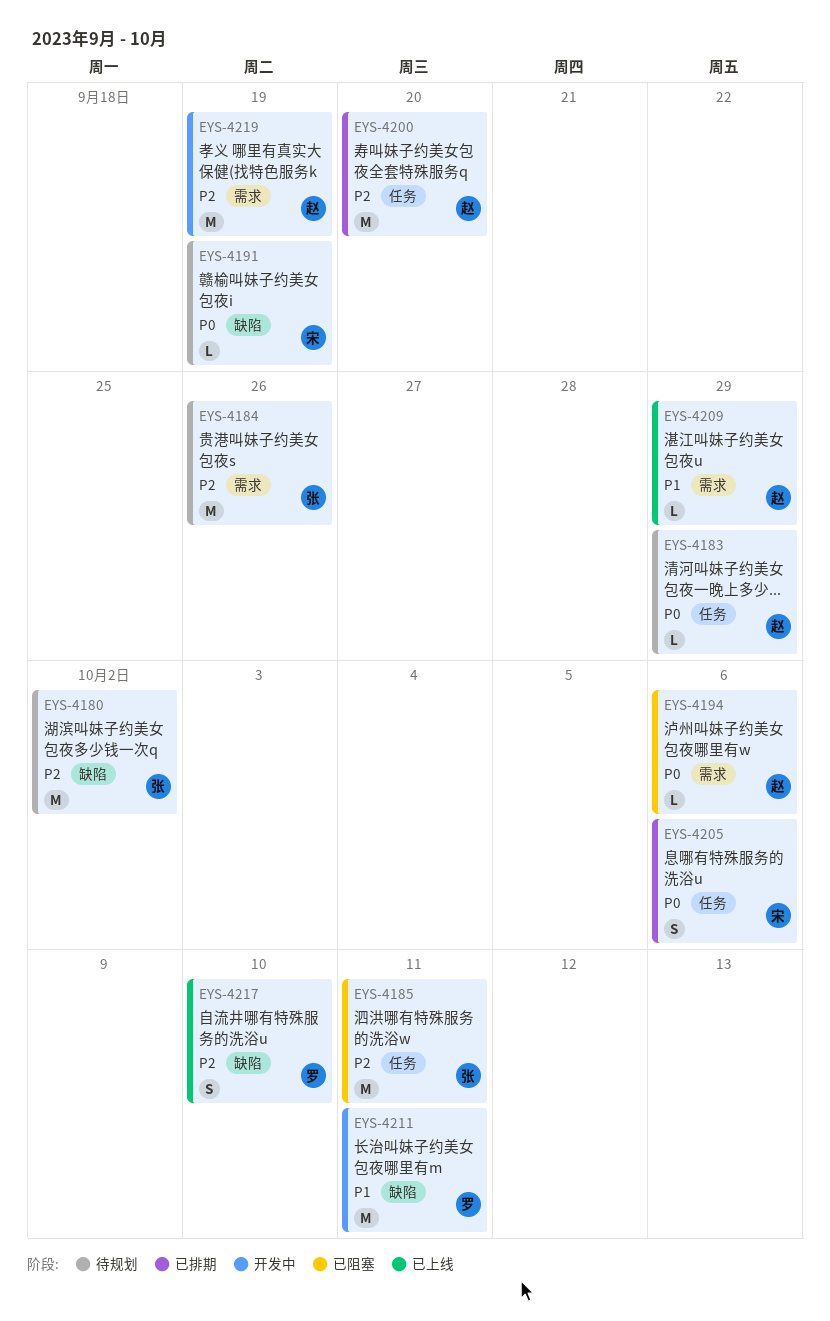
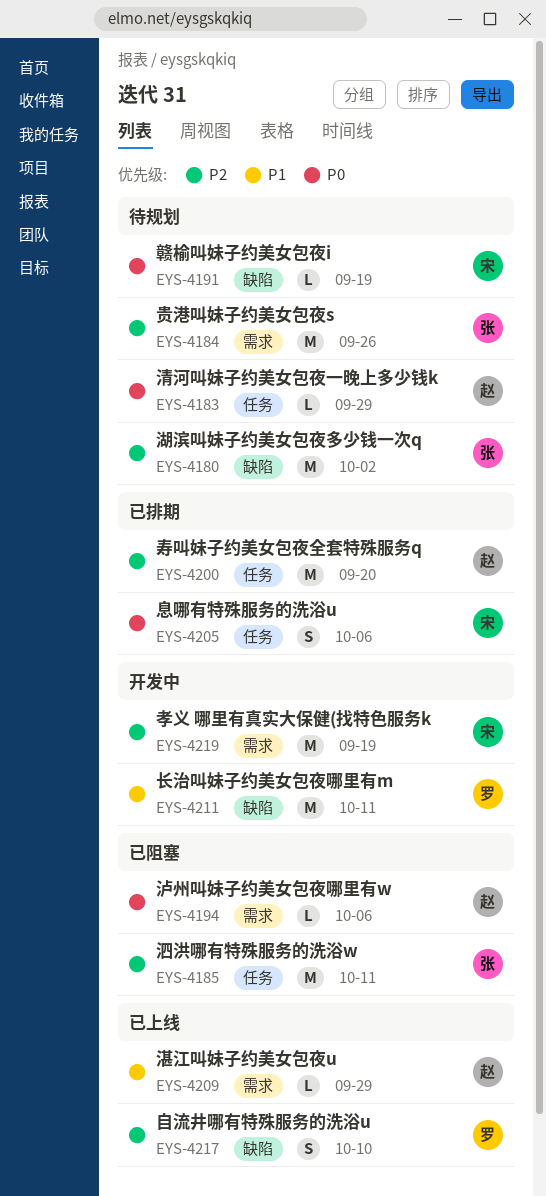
EYS-4219, owner: 赵 -> 宋

